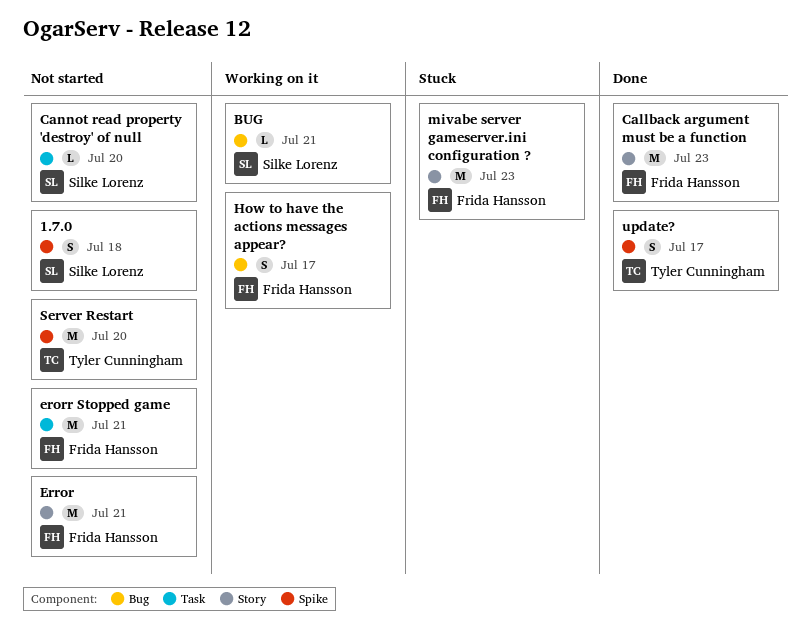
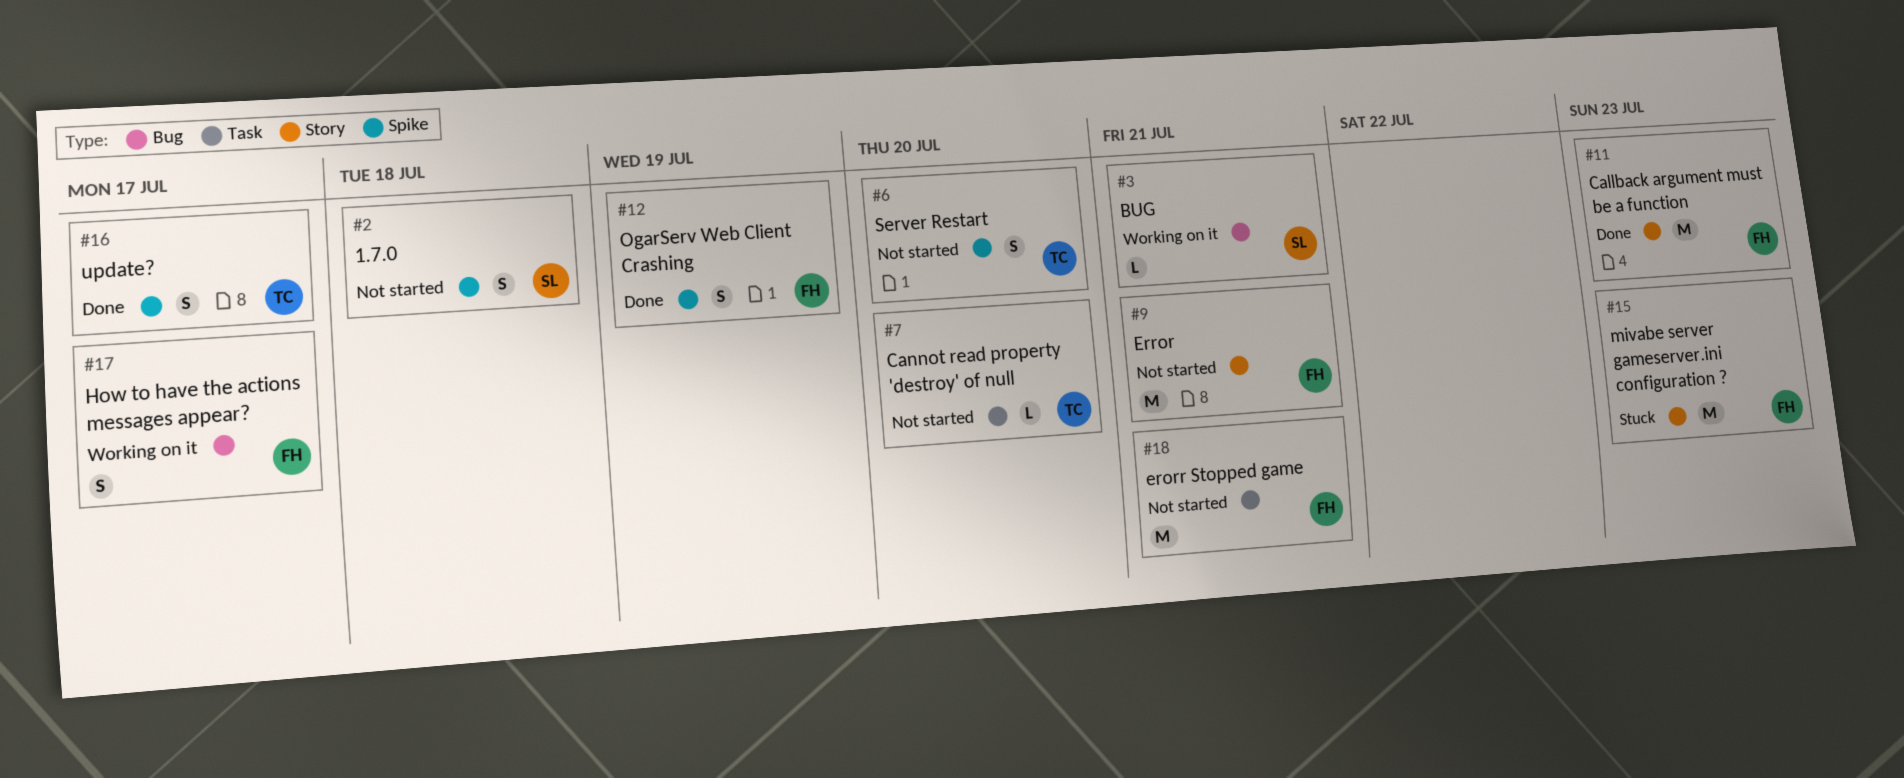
Cannot read property 'destroy' of null, owner: Silke Lorenz -> Tyler Cunningham
OgarServ Web Client Crashing: none -> present
Server Restart, estimate: M -> S

